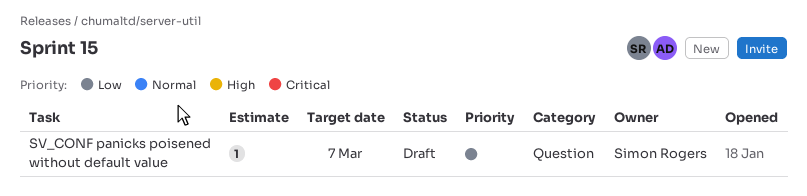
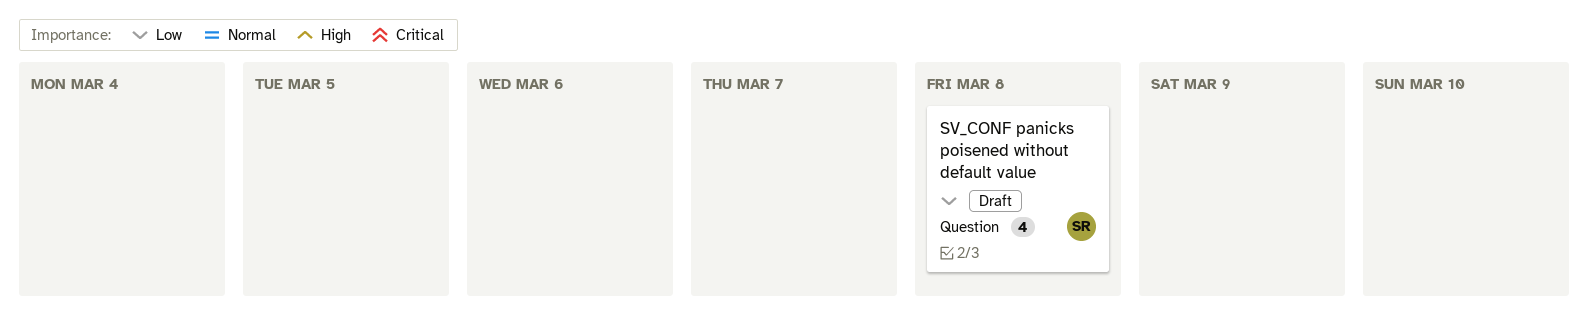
SV_CONF panicks poisened without default value, estimate: 1 -> 4
SV_CONF panicks poisened without default value, due: Mar 7 -> Mar 8

